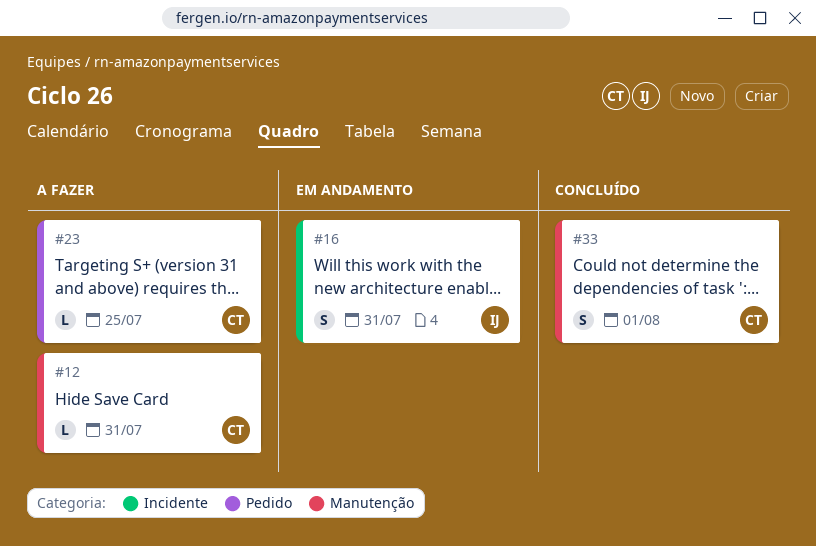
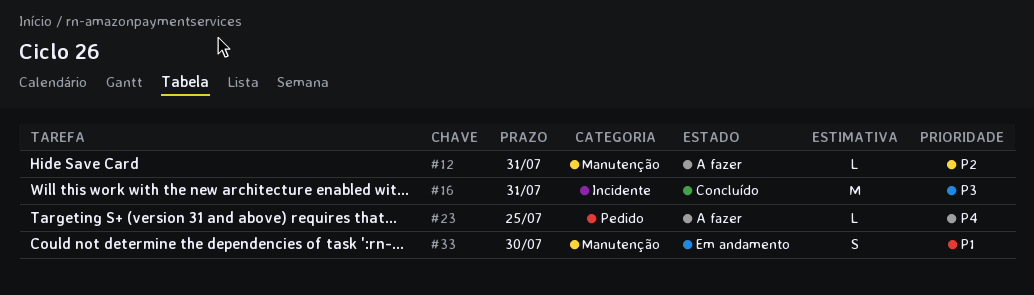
#16, status: Em andamento -> Concluído
#16, estimate: S -> M
#33, status: Concluído -> Em andamento
#33, due: Aug 1 -> Jul 30

